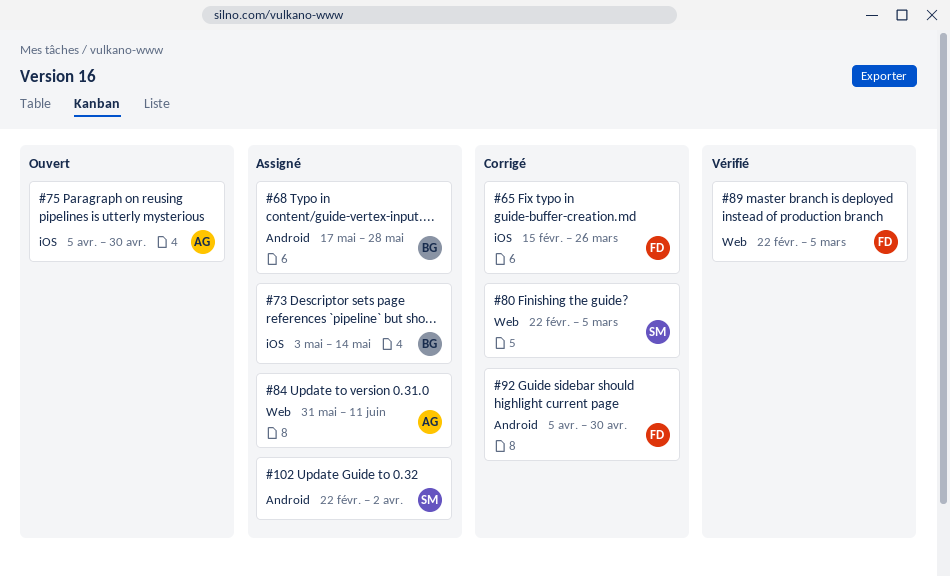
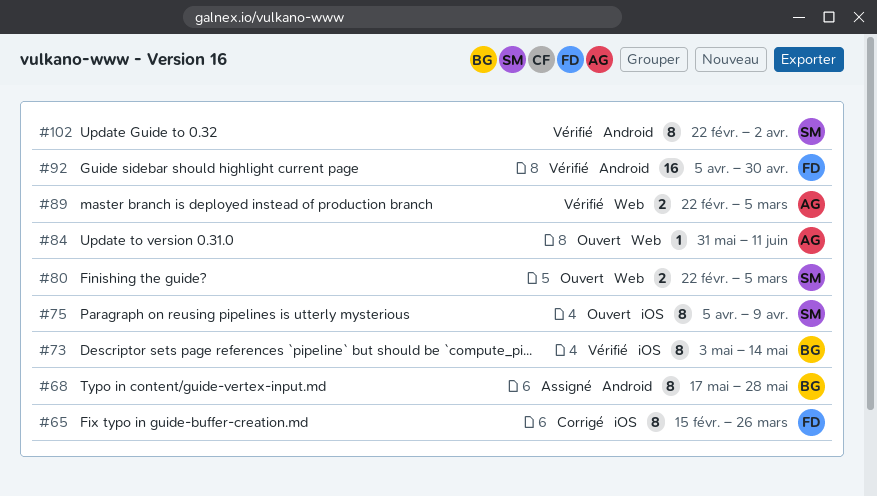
#73, status: Assigné -> Vérifié
#75, owner: AG -> SM
#75, due: Apr 30 -> Apr 9
#80, status: Corrigé -> Ouvert
#84, status: Assigné -> Ouvert
#89, owner: FD -> AG
#92, status: Corrigé -> Vérifié
#102, status: Assigné -> Vérifié

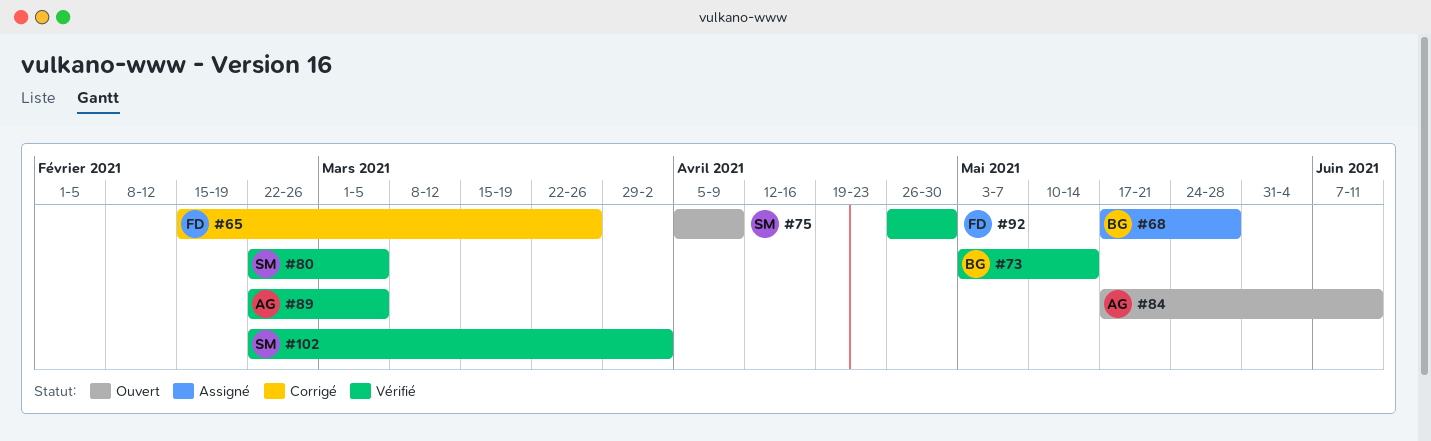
#80, status: Ouvert -> Vérifié
#84, start: May 31 -> May 17
#92, start: Apr 5 -> Apr 26

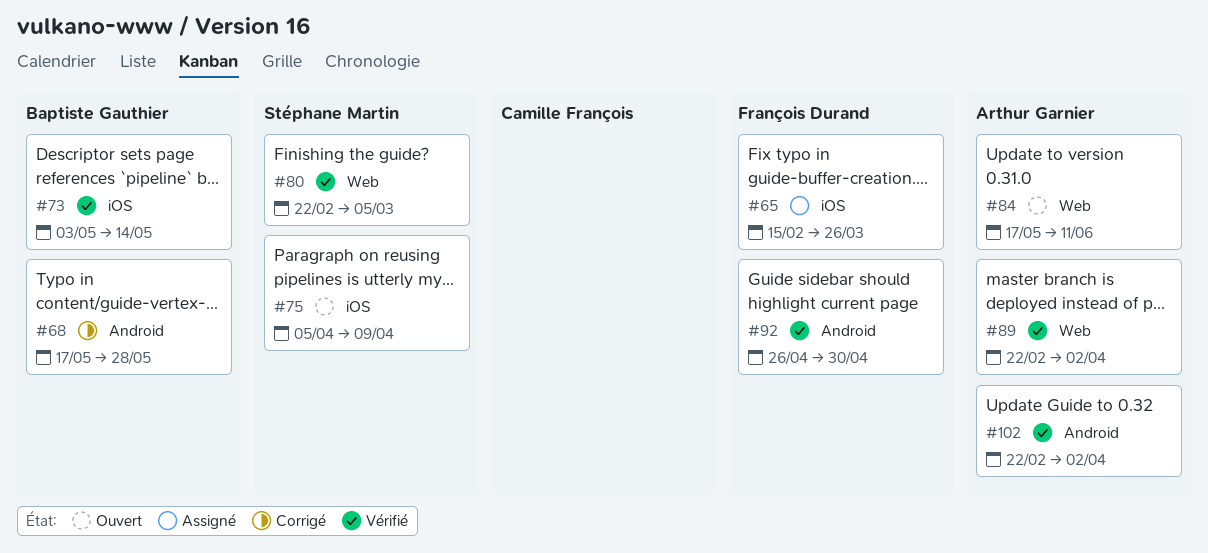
#65, status: Corrigé -> Assigné
#68, status: Assigné -> Corrigé
#89, due: Mar 5 -> Apr 2
#102, owner: Stéphane Martin -> Arthur Garnier

